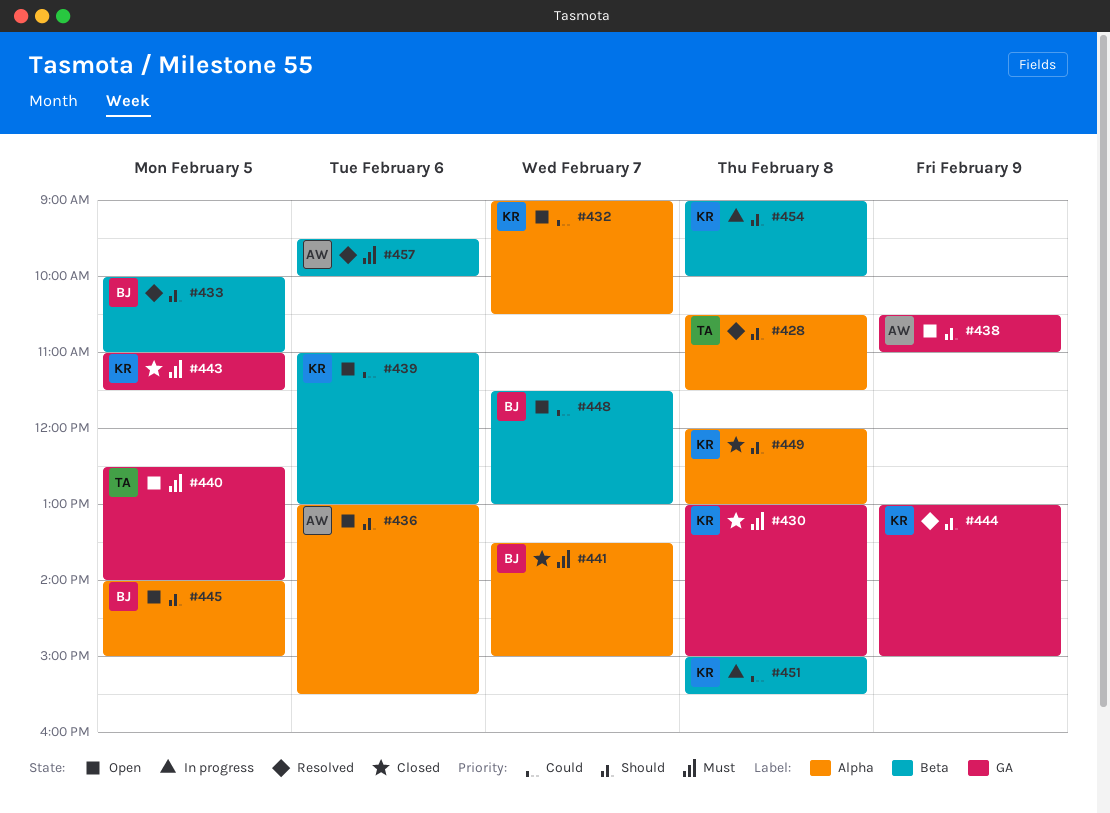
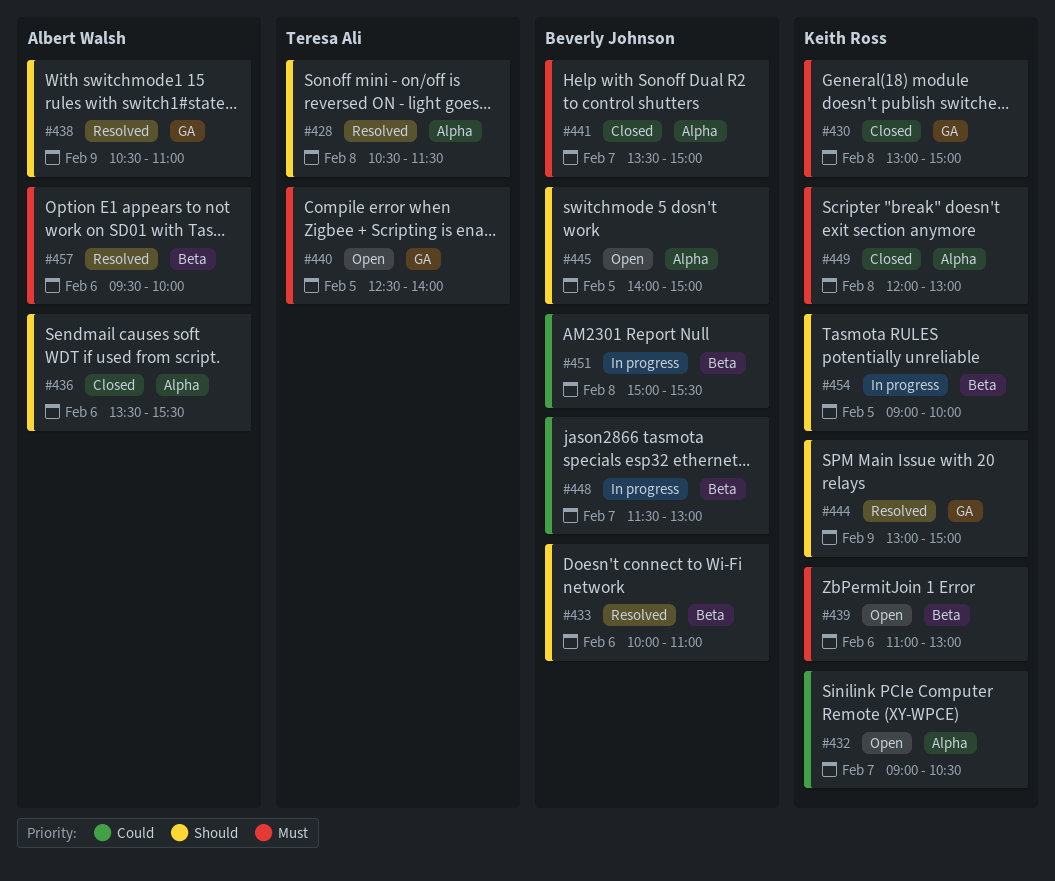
#433, day: Feb 5 -> Feb 6
#436, status: Open -> Closed
#436, begins: 13:00 -> 13:30
#438, status: Open -> Resolved
#439, priority: Could -> Must
#443: present -> none
#448, status: Open -> In progress
#449, priority: Should -> Must
#451, owner: Keith Ross -> Beverly Johnson
#454, day: Feb 8 -> Feb 5

